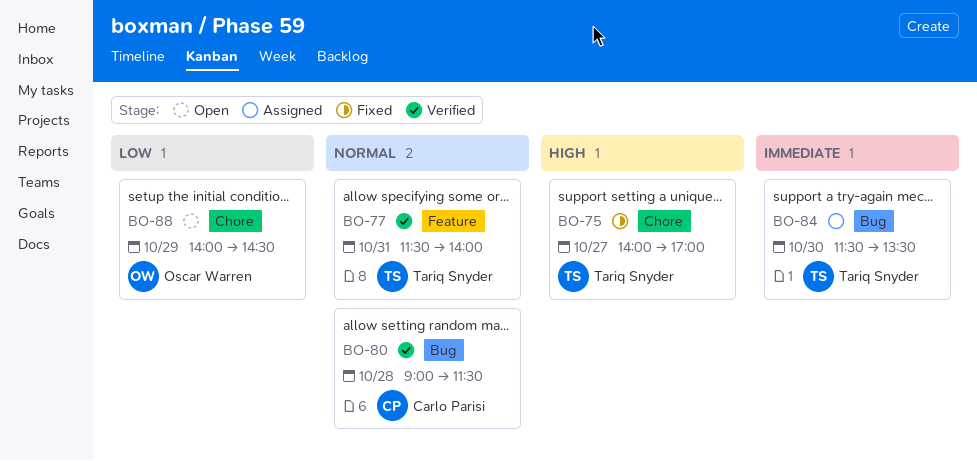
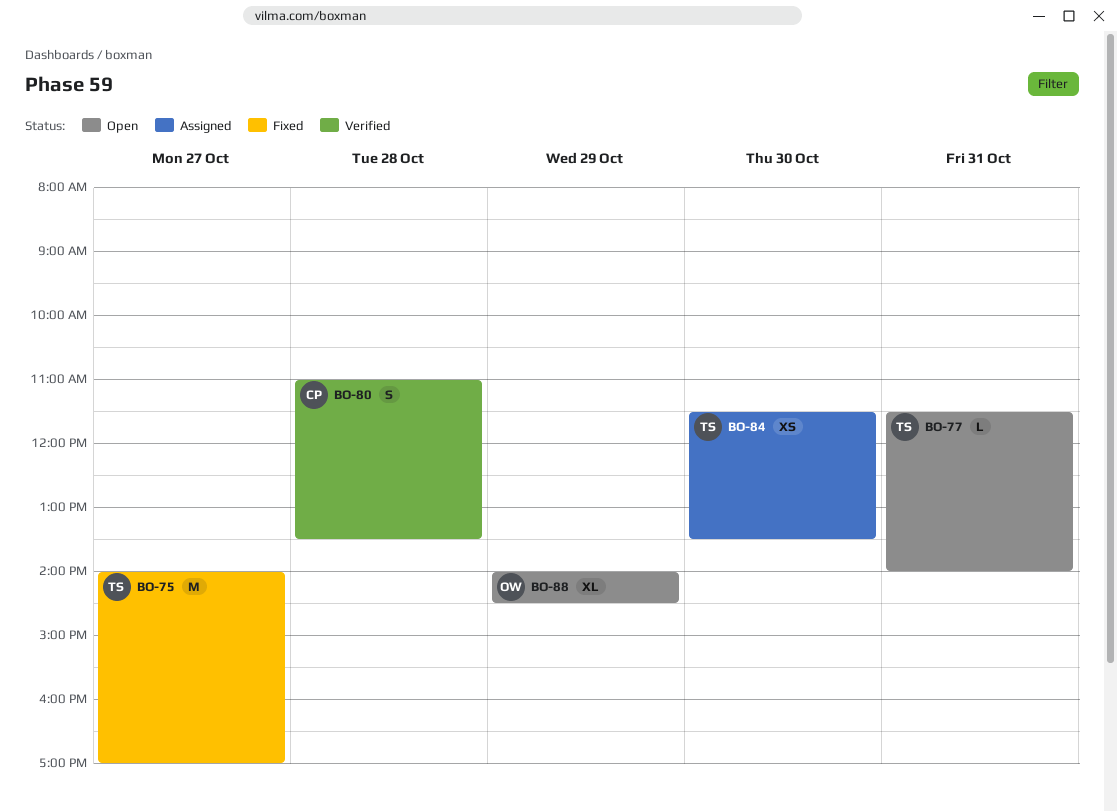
BO-77, status: Verified -> Open
BO-80, begins: 09:00 -> 11:00
BO-80, ends: 11:30 -> 13:30

